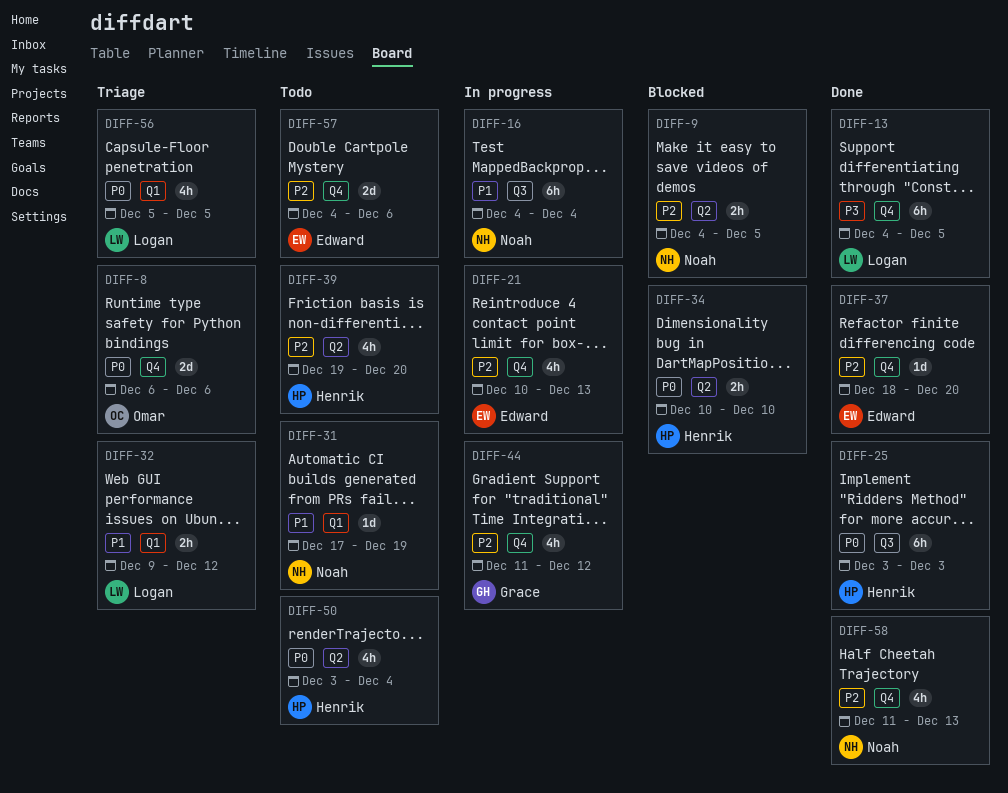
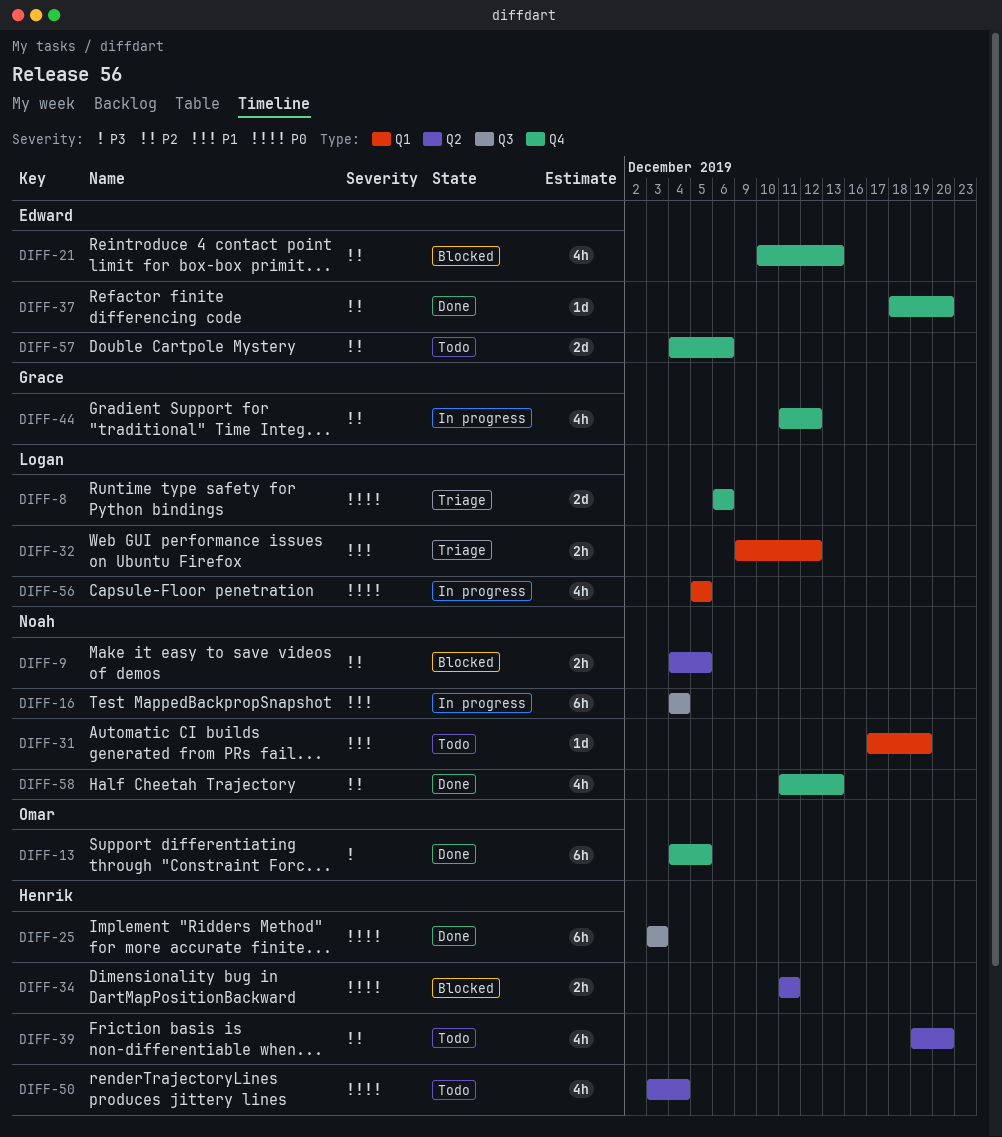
DIFF-8, owner: Omar -> Logan
DIFF-13, owner: Logan -> Omar
DIFF-21, status: In progress -> Blocked
DIFF-34, start: Dec 10 -> Dec 11
DIFF-34, due: Dec 10 -> Dec 11
DIFF-56, status: Triage -> In progress

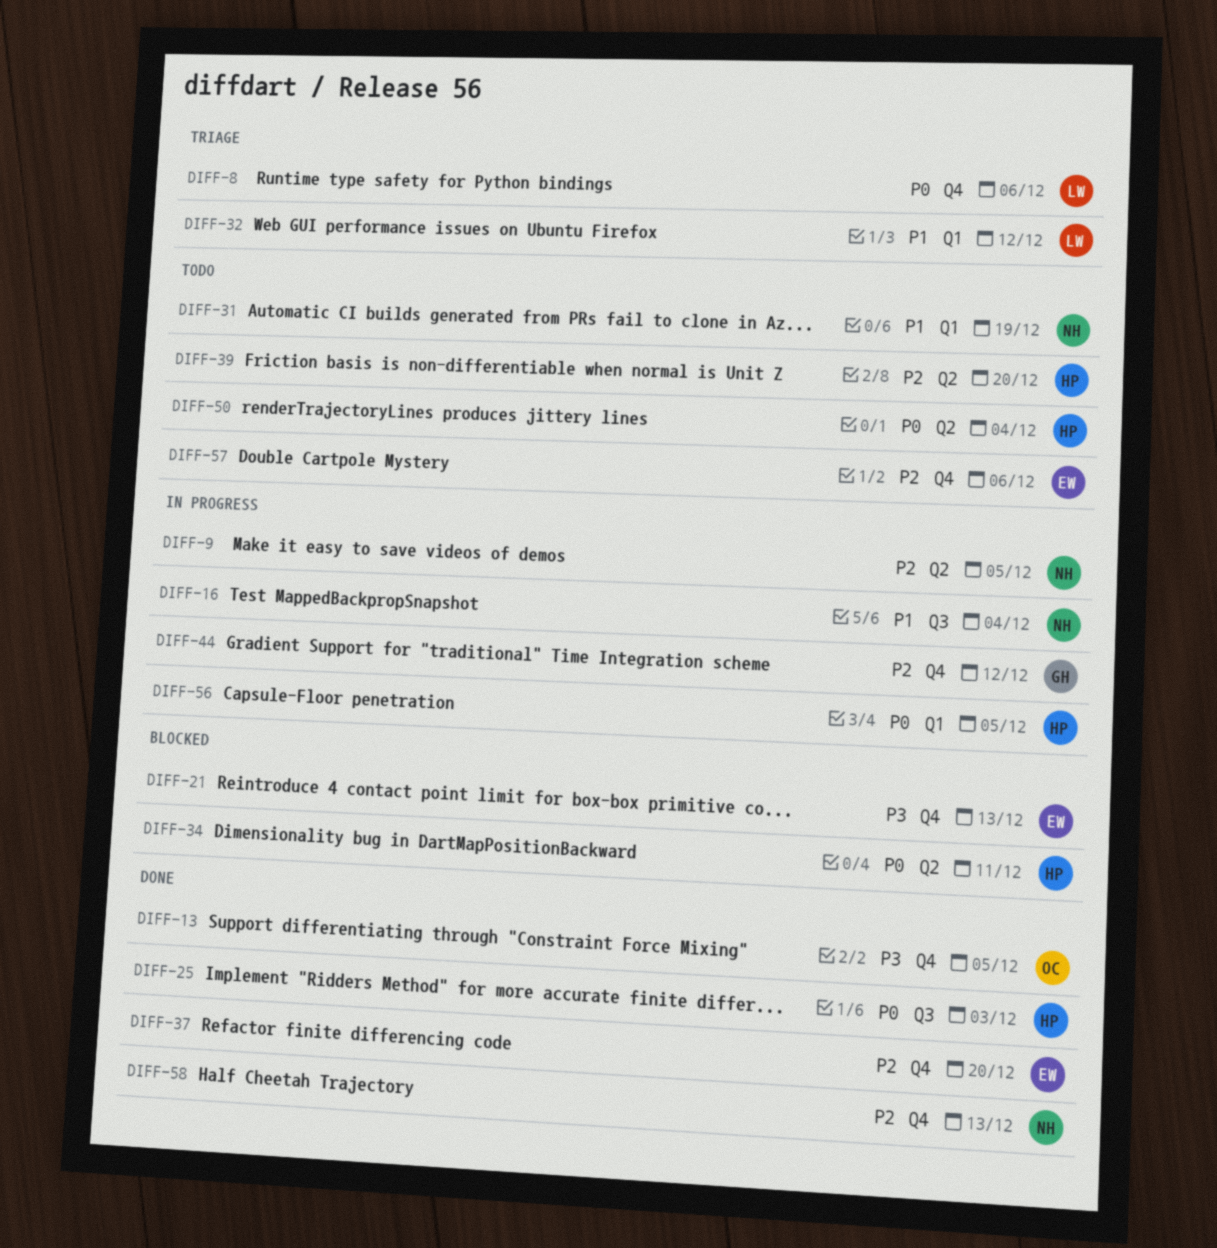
DIFF-9, status: Blocked -> In progress
DIFF-21, priority: P2 -> P3
DIFF-56, owner: Logan -> Henrik

